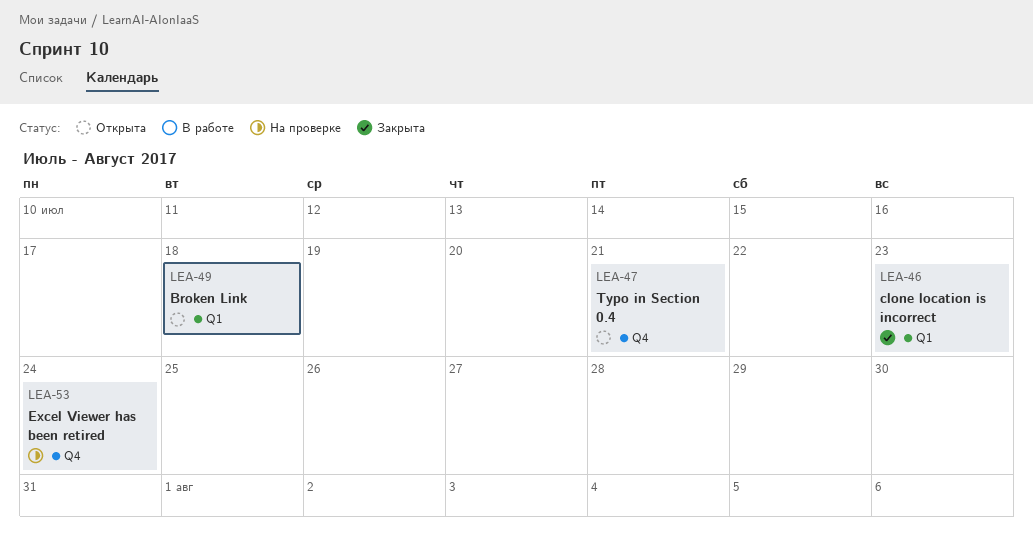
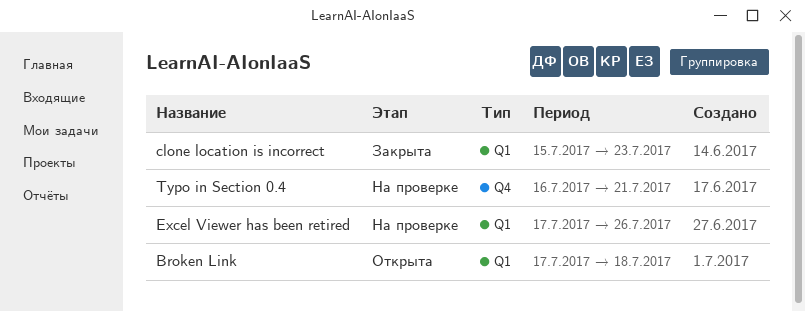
Excel Viewer has been retired, label: Q4 -> Q1
Excel Viewer has been retired, due: Jul 24 -> Jul 26
Typo in Section 0.4, status: Открыта -> На проверке

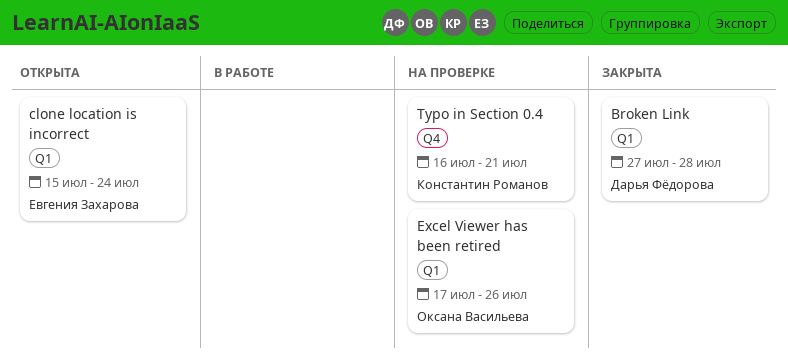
Broken Link, status: Открыта -> Закрыта
Broken Link, start: Jul 17 -> Jul 27
Broken Link, due: Jul 18 -> Jul 28
clone location is incorrect, status: Закрыта -> Открыта
clone location is incorrect, due: Jul 23 -> Jul 24

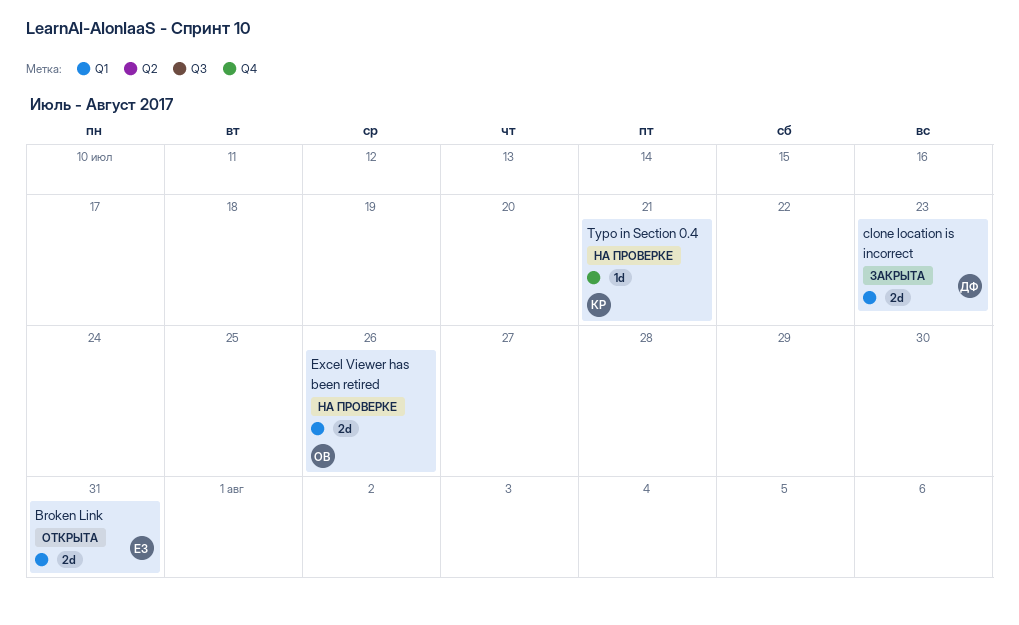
Broken Link, status: Закрыта -> Открыта
Broken Link, owner: Дарья Фёдорова -> Евгения Захарова
Broken Link, due: Jul 28 -> Jul 31
clone location is incorrect, status: Открыта -> Закрыта
clone location is incorrect, owner: Евгения Захарова -> Дарья Фёдорова
clone location is incorrect, due: Jul 24 -> Jul 23

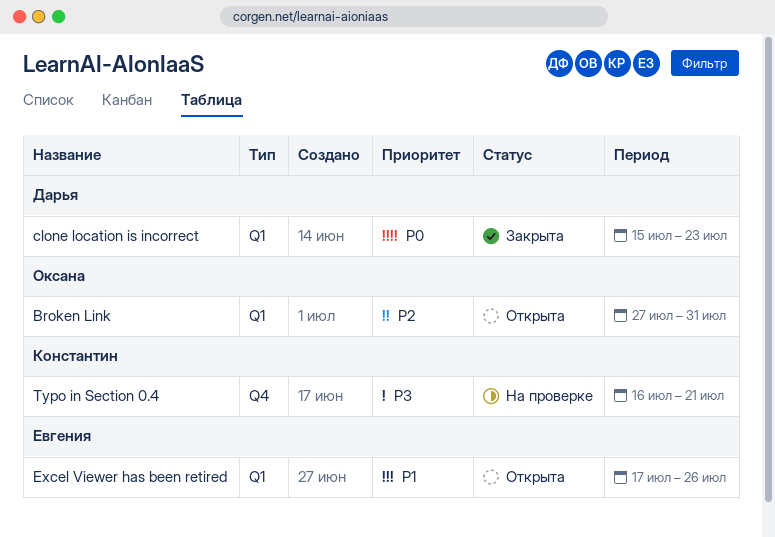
Broken Link, owner: Евгения -> Оксана
Excel Viewer has been retired, status: На проверке -> Открыта
Excel Viewer has been retired, owner: Оксана -> Евгения

